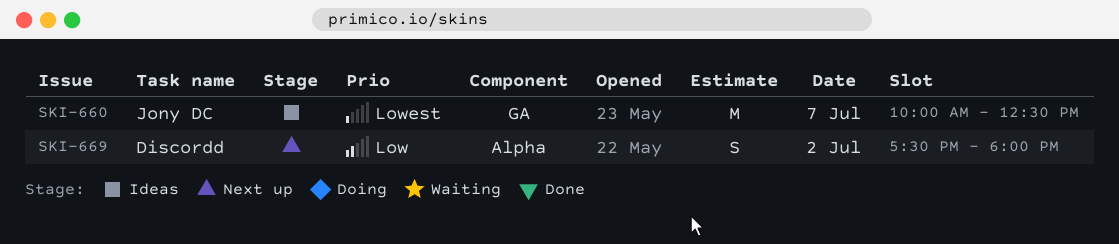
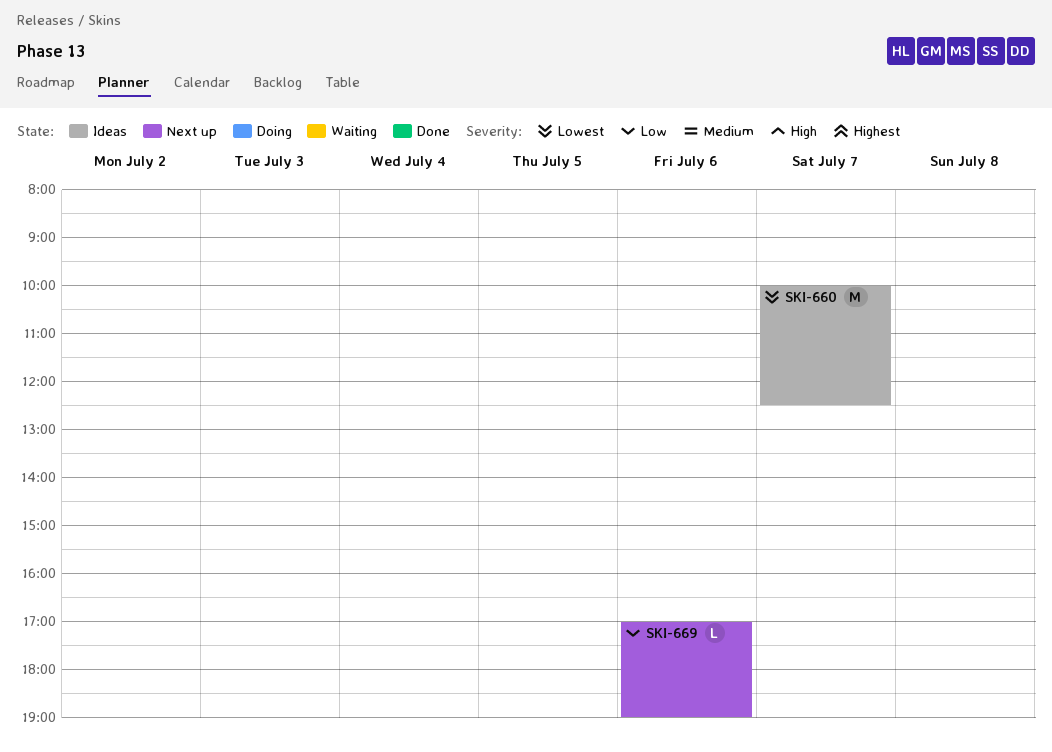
SKI-669, estimate: S -> L
SKI-669, day: Jul 2 -> Jul 6
SKI-669, begins: 17:30 -> 17:00
SKI-669, ends: 18:00 -> 19:00

